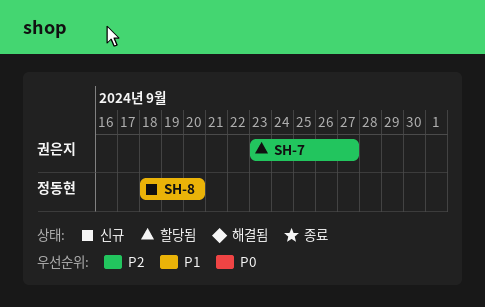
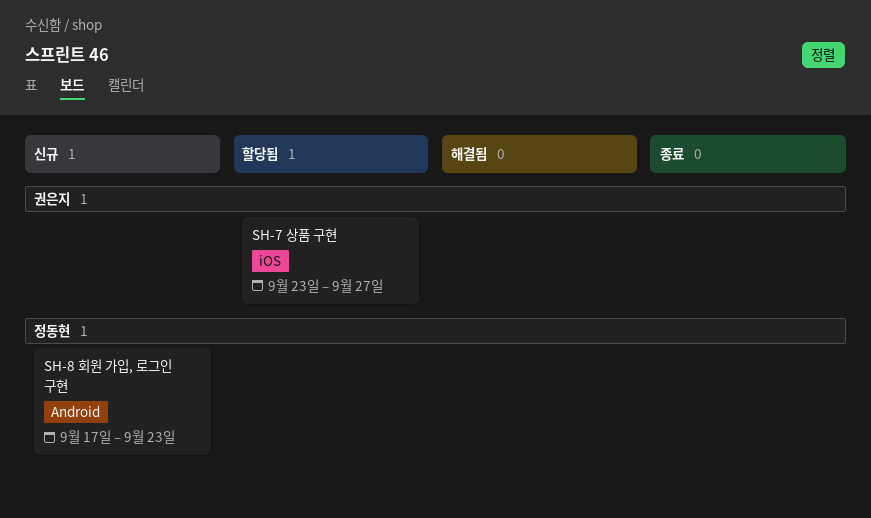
SH-8, start: Sep 18 -> Sep 17
SH-8, due: Sep 20 -> Sep 23

